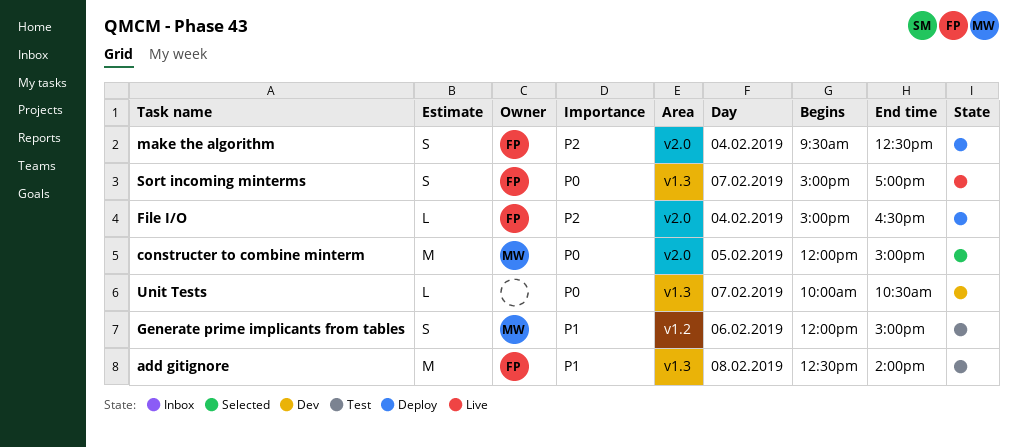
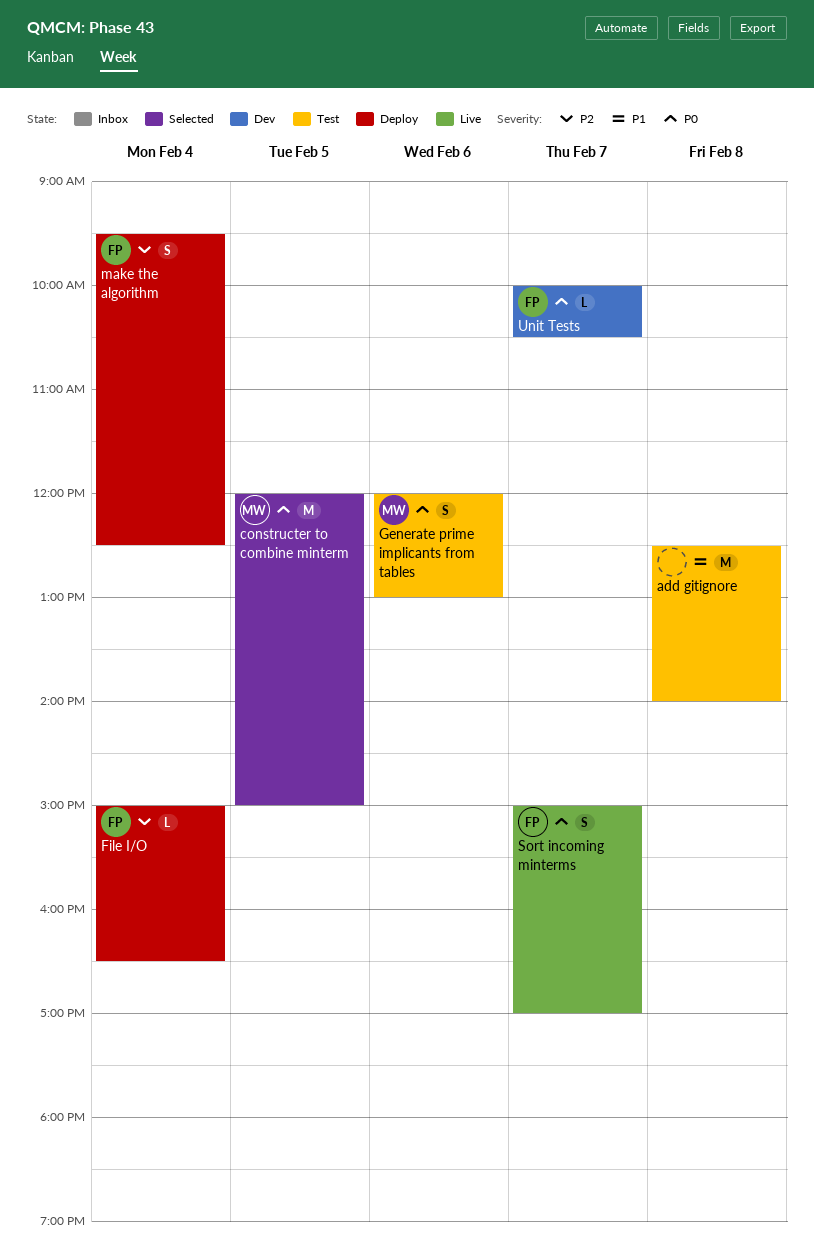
add gitignore, owner: FP -> none
Generate prime implicants from tables, priority: P1 -> P0
Generate prime implicants from tables, ends: 15:00 -> 13:00
Unit Tests, owner: none -> FP

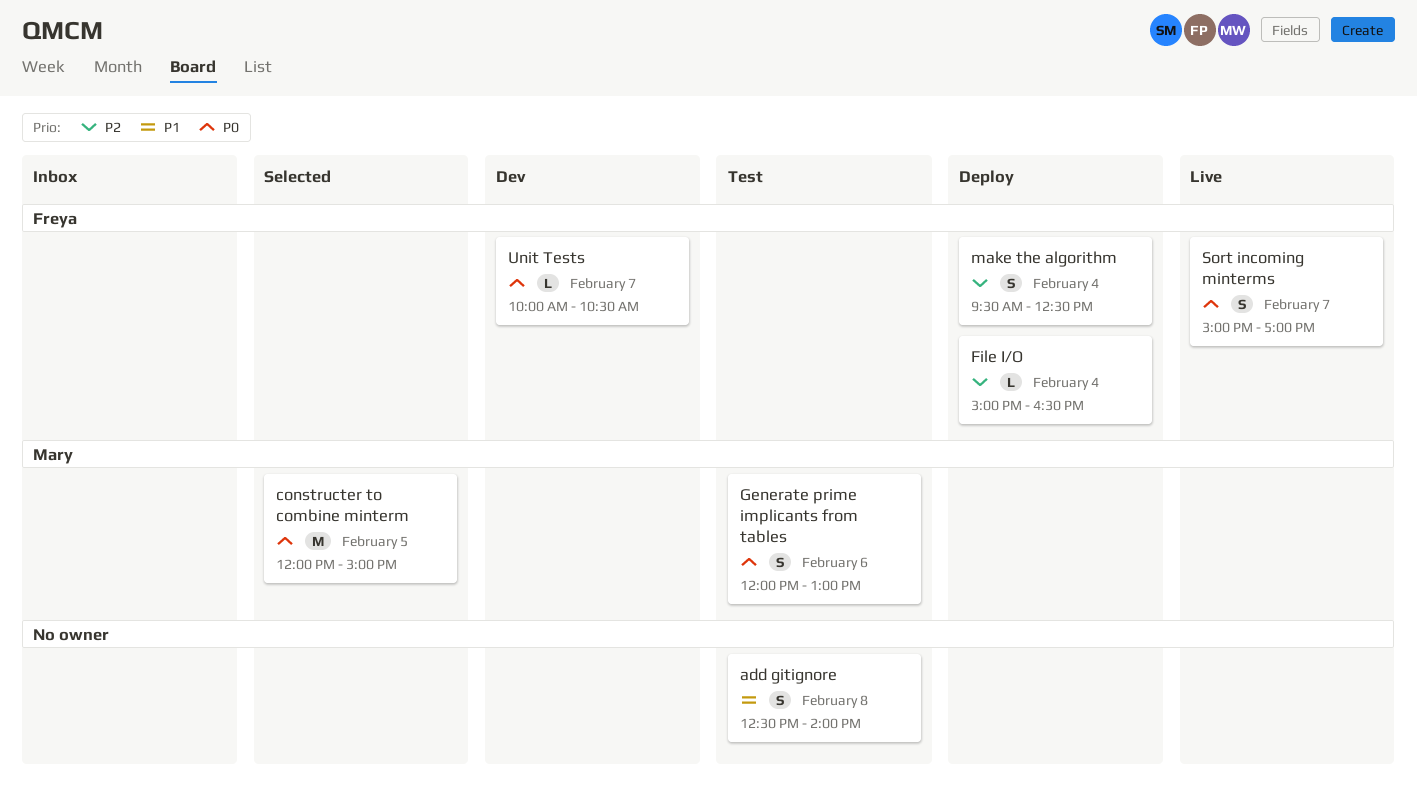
add gitignore, estimate: M -> S

